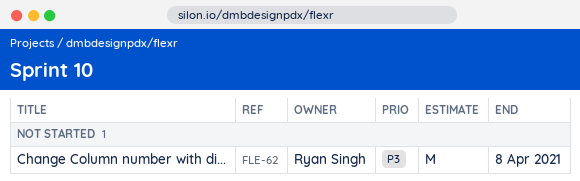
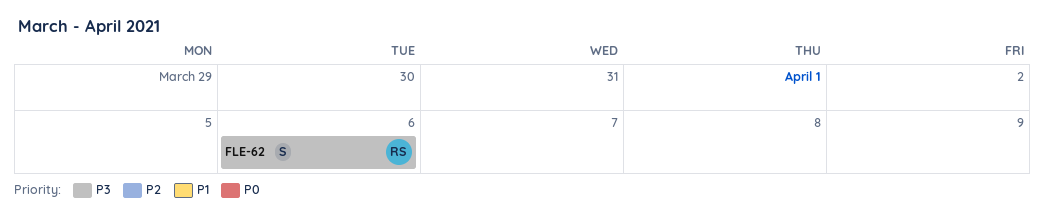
FLE-62, estimate: M -> S
FLE-62, due: Apr 8 -> Apr 6

